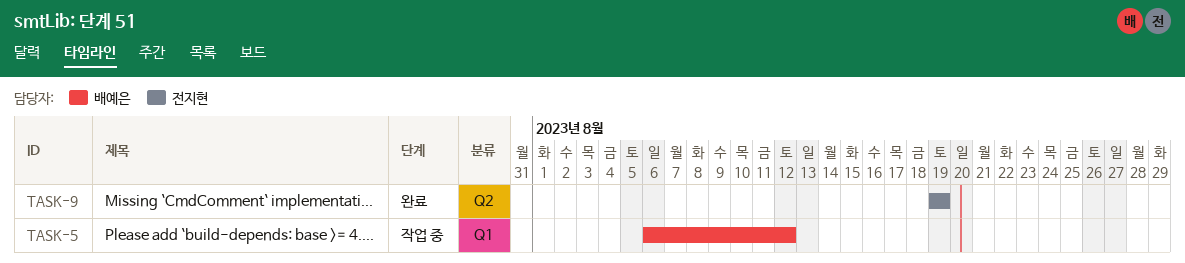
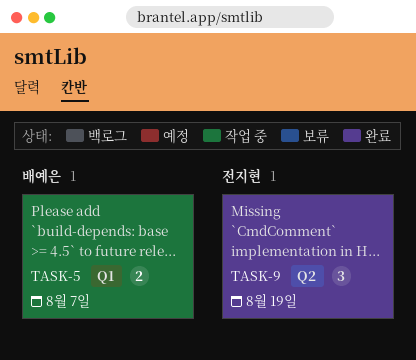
TASK-5, due: Aug 12 -> Aug 7

